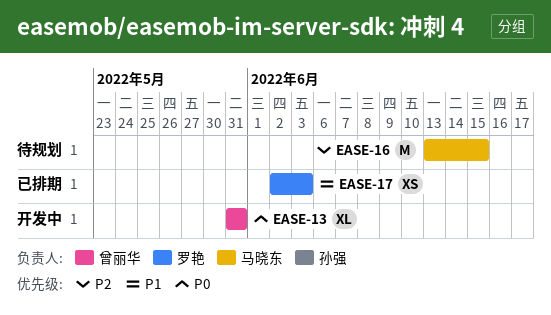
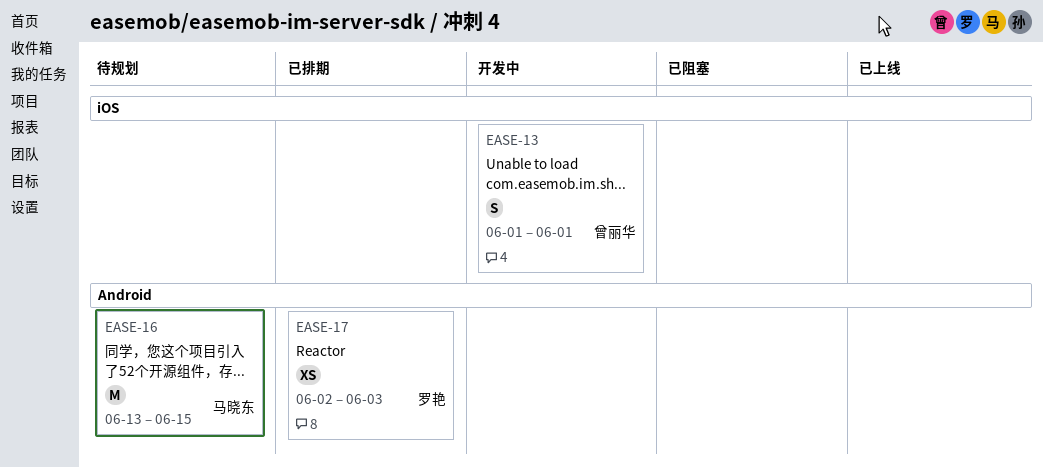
EASE-13, estimate: XL -> S
EASE-13, start: May 31 -> Jun 1
EASE-13, due: May 31 -> Jun 1

